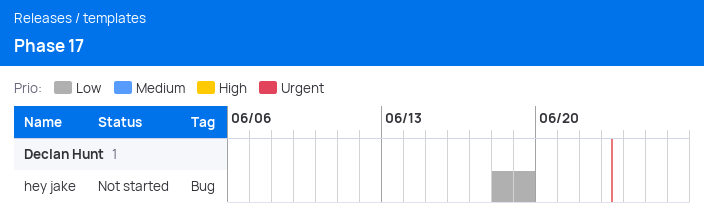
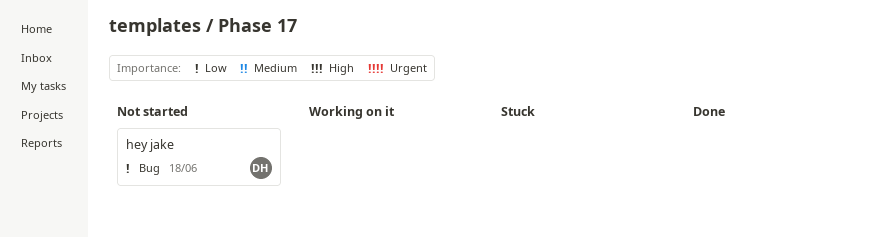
hey jake, due: Jun 19 -> Jun 18

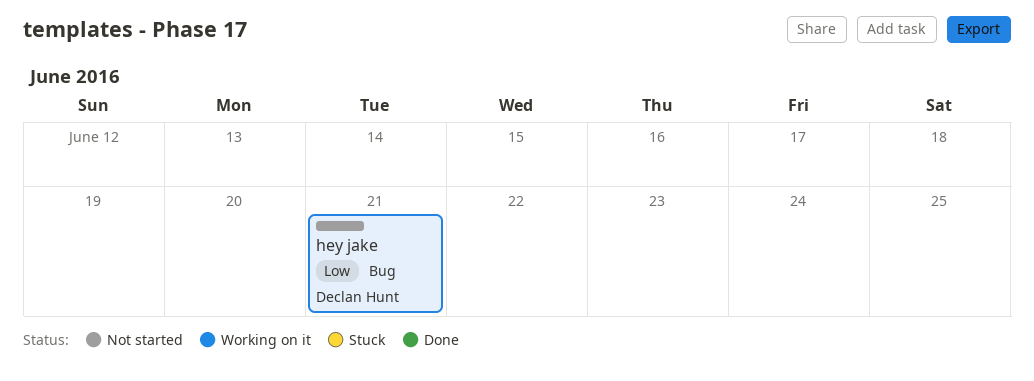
hey jake, due: Jun 18 -> Jun 21

